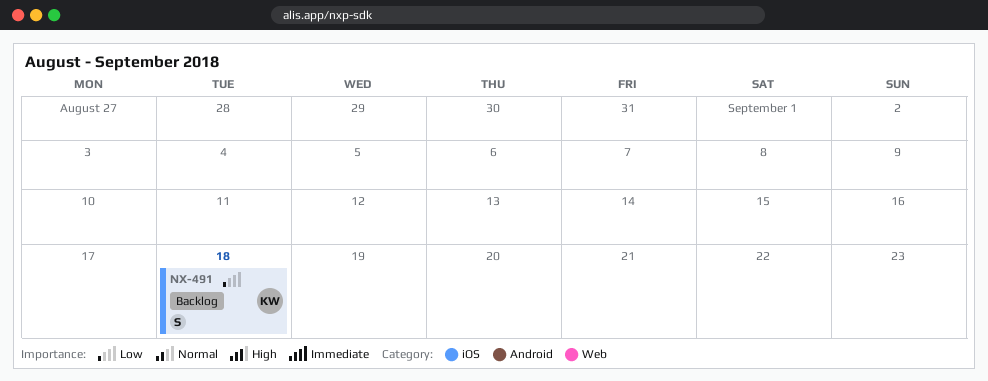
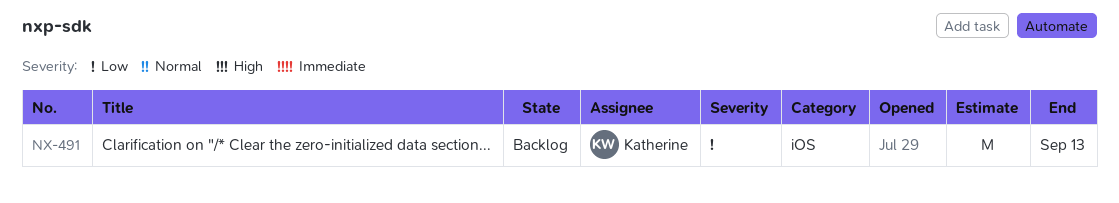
NX-491, estimate: S -> M
NX-491, due: Sep 18 -> Sep 13

